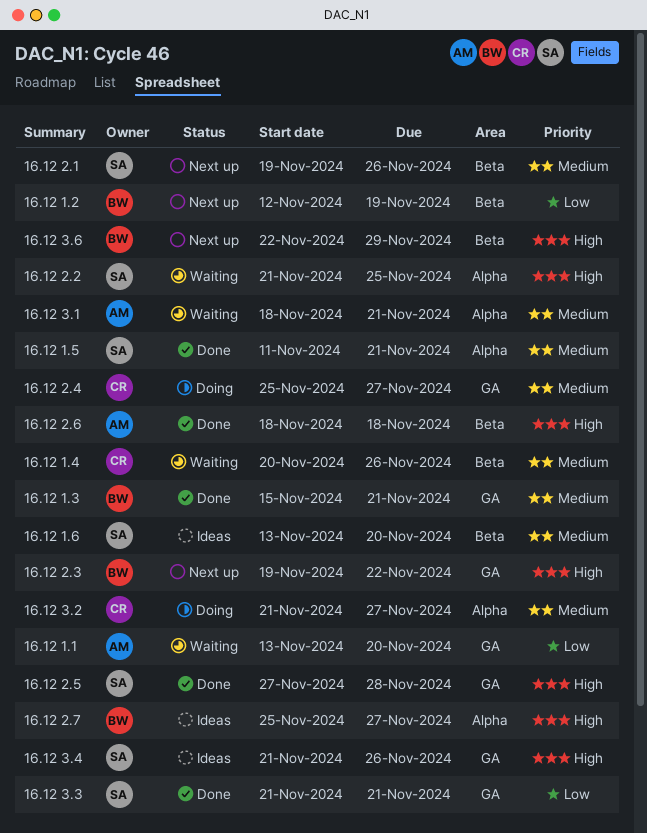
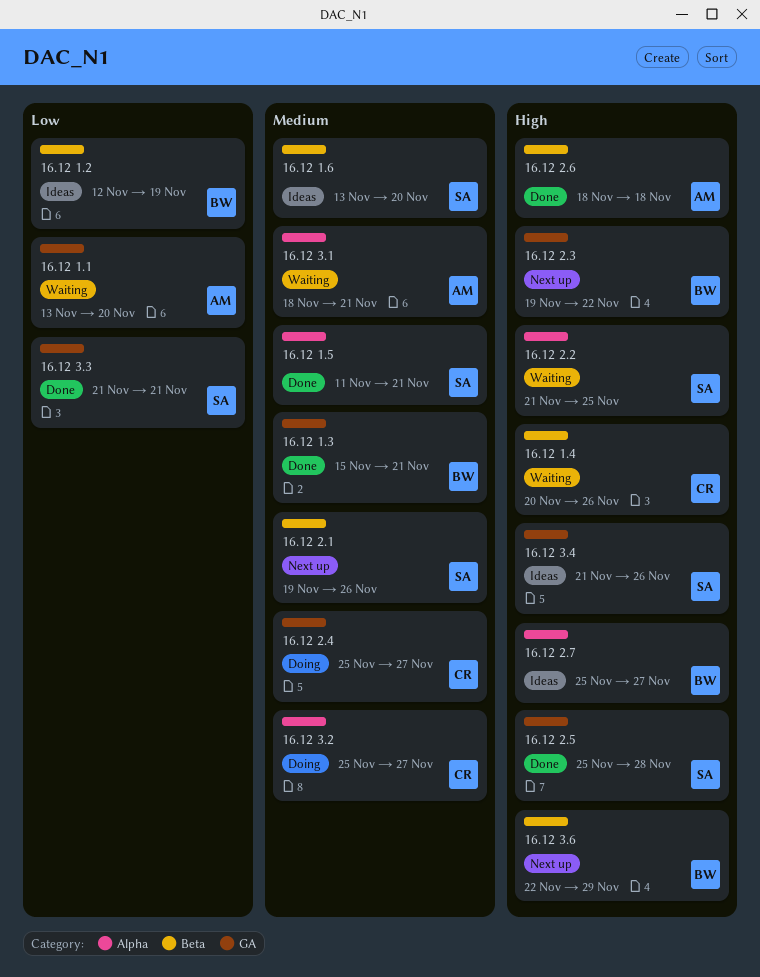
16.12 1.2, status: Next up -> Ideas
16.12 1.4, priority: Medium -> High
16.12 2.5, start: Nov 27 -> Nov 25
16.12 3.2, start: Nov 21 -> Nov 25

